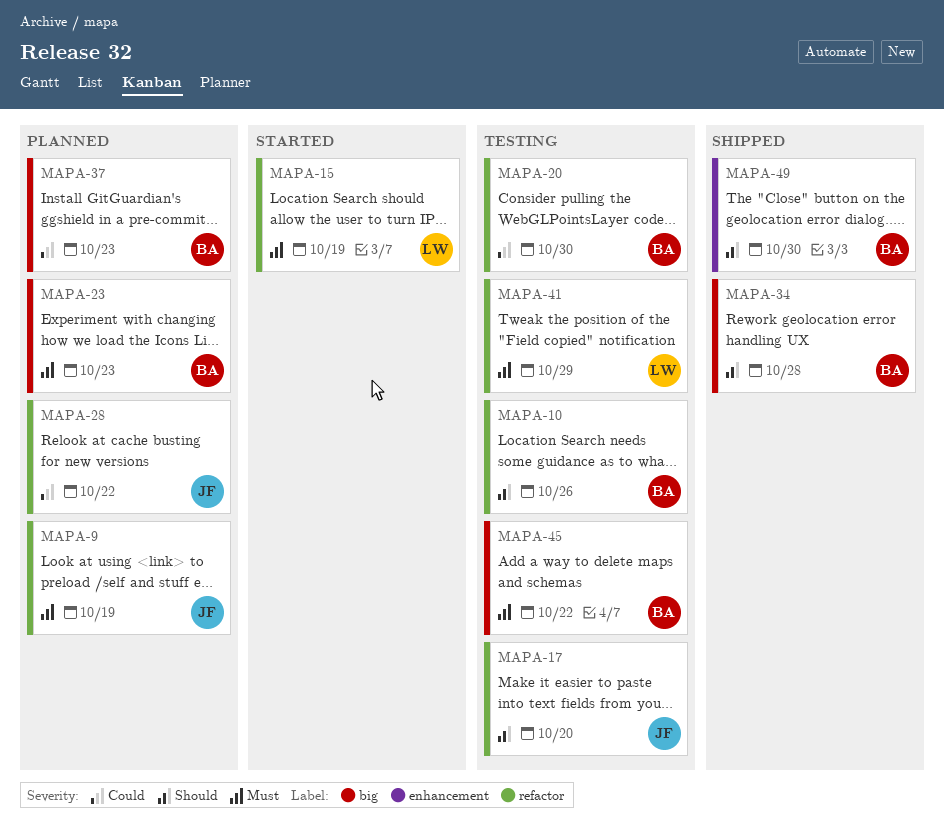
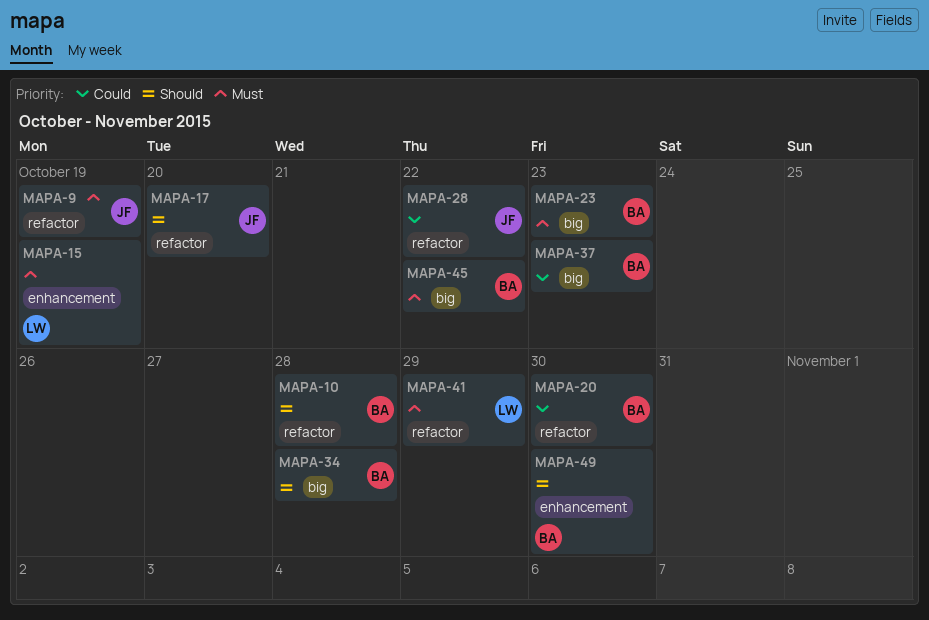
MAPA-10, due: Oct 26 -> Oct 28
MAPA-15, label: refactor -> enhancement

